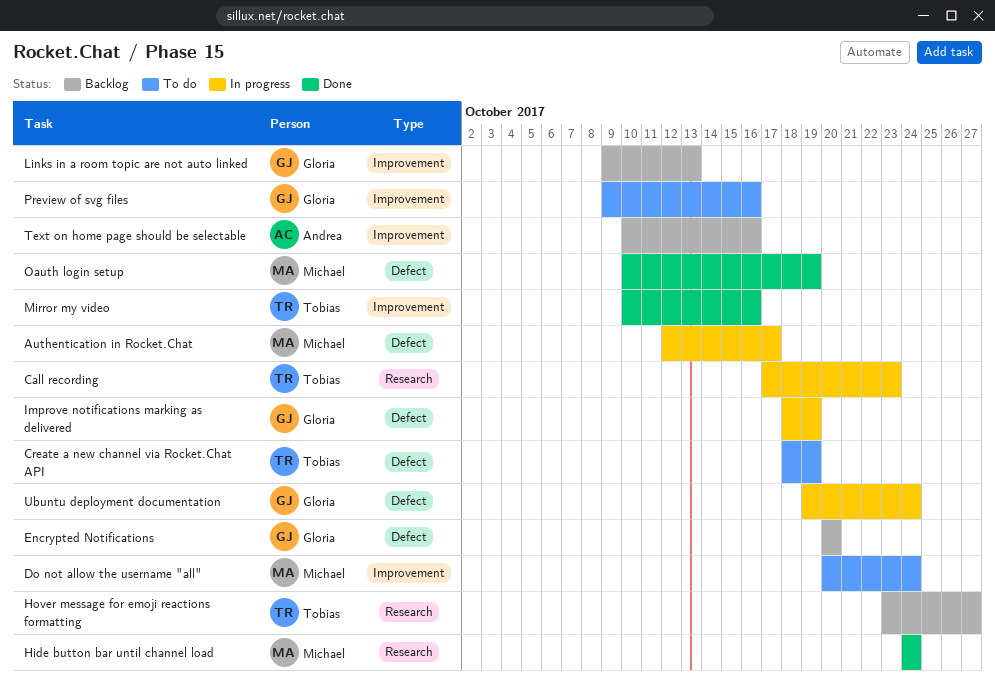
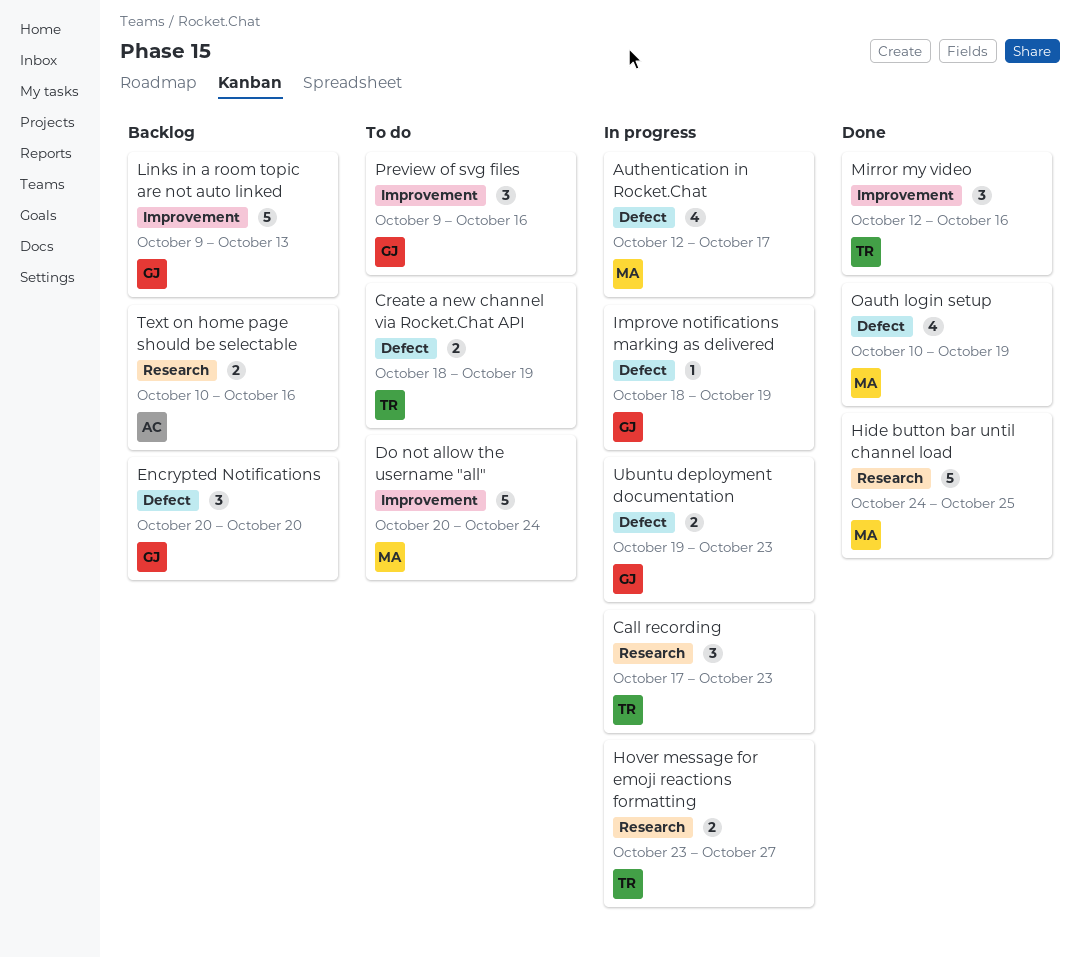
Hide button bar until channel load, due: Oct 24 -> Oct 25
Hover message for emoji reactions formatting, status: Backlog -> In progress
Mirror my video, start: Oct 10 -> Oct 12
Text on home page should be selectable, label: Improvement -> Research
Ubuntu deployment documentation, due: Oct 24 -> Oct 23

